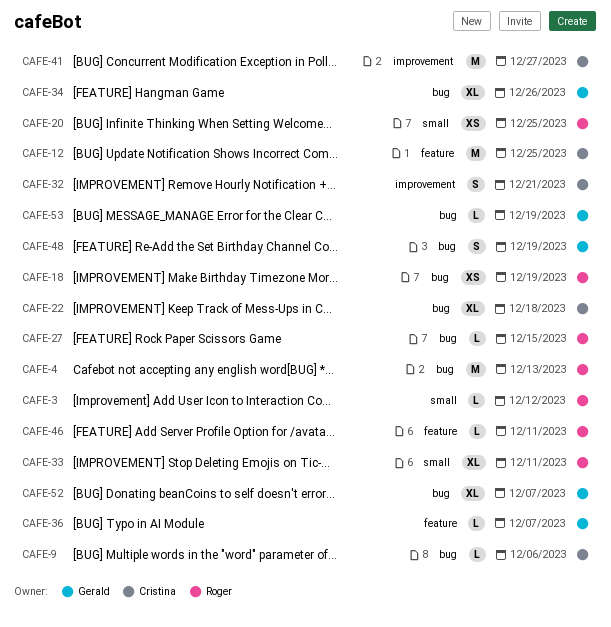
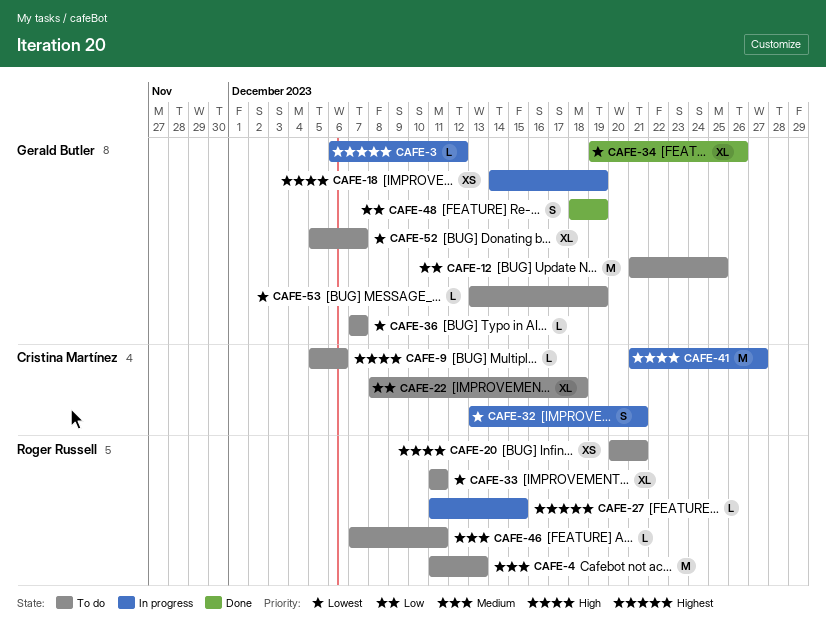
CAFE-3, owner: Roger Russell -> Gerald Butler
CAFE-12, owner: Cristina Martínez -> Gerald Butler
CAFE-18, owner: Roger Russell -> Gerald Butler
CAFE-20, due: Dec 25 -> Dec 21

